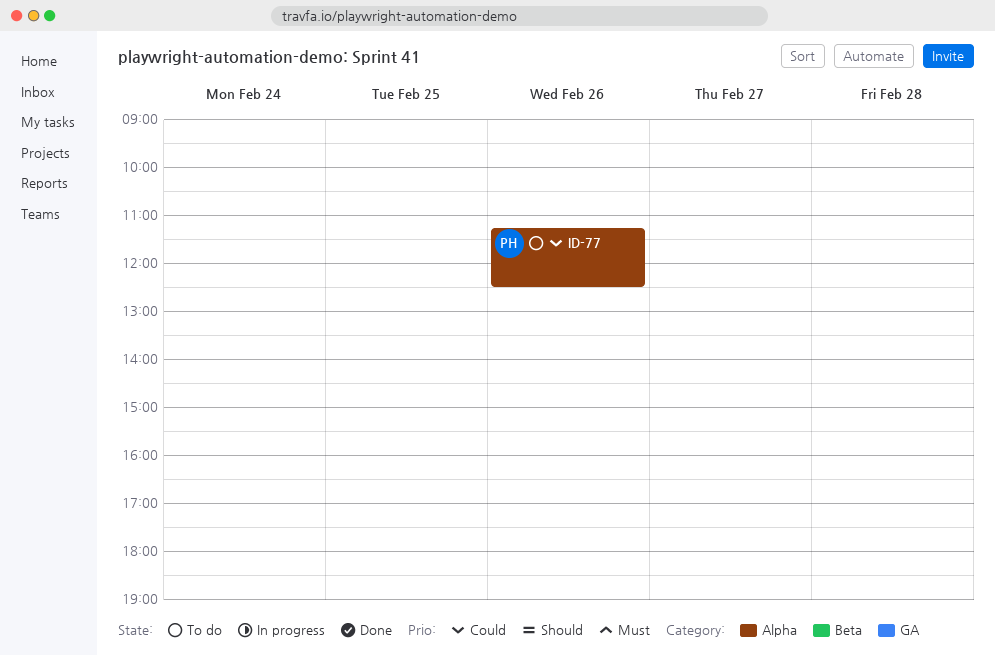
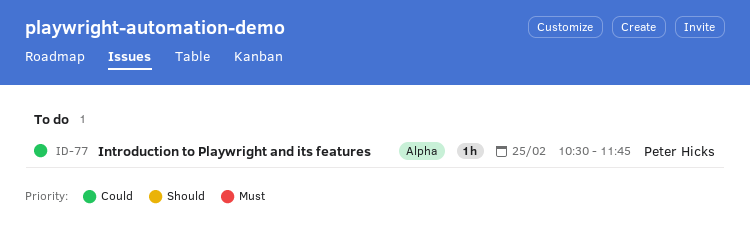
ID-77, day: Feb 26 -> Feb 25
ID-77, begins: 11:15 -> 10:30
ID-77, ends: 12:30 -> 11:45

